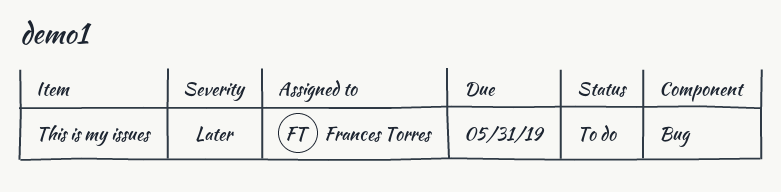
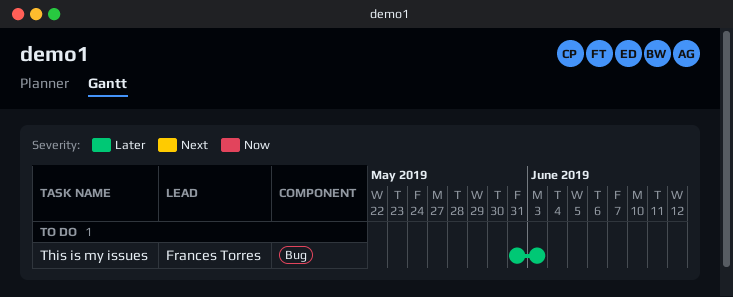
This is my issues, due: May 31 -> Jun 3

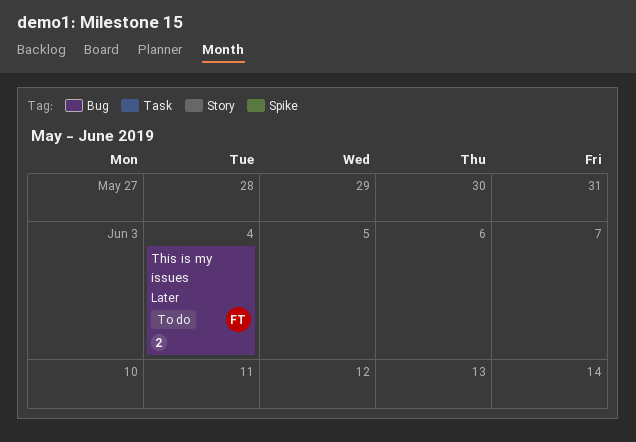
This is my issues, due: Jun 3 -> Jun 4

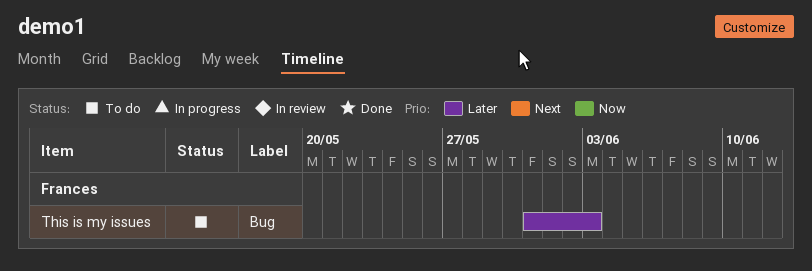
This is my issues, due: Jun 4 -> Jun 3

